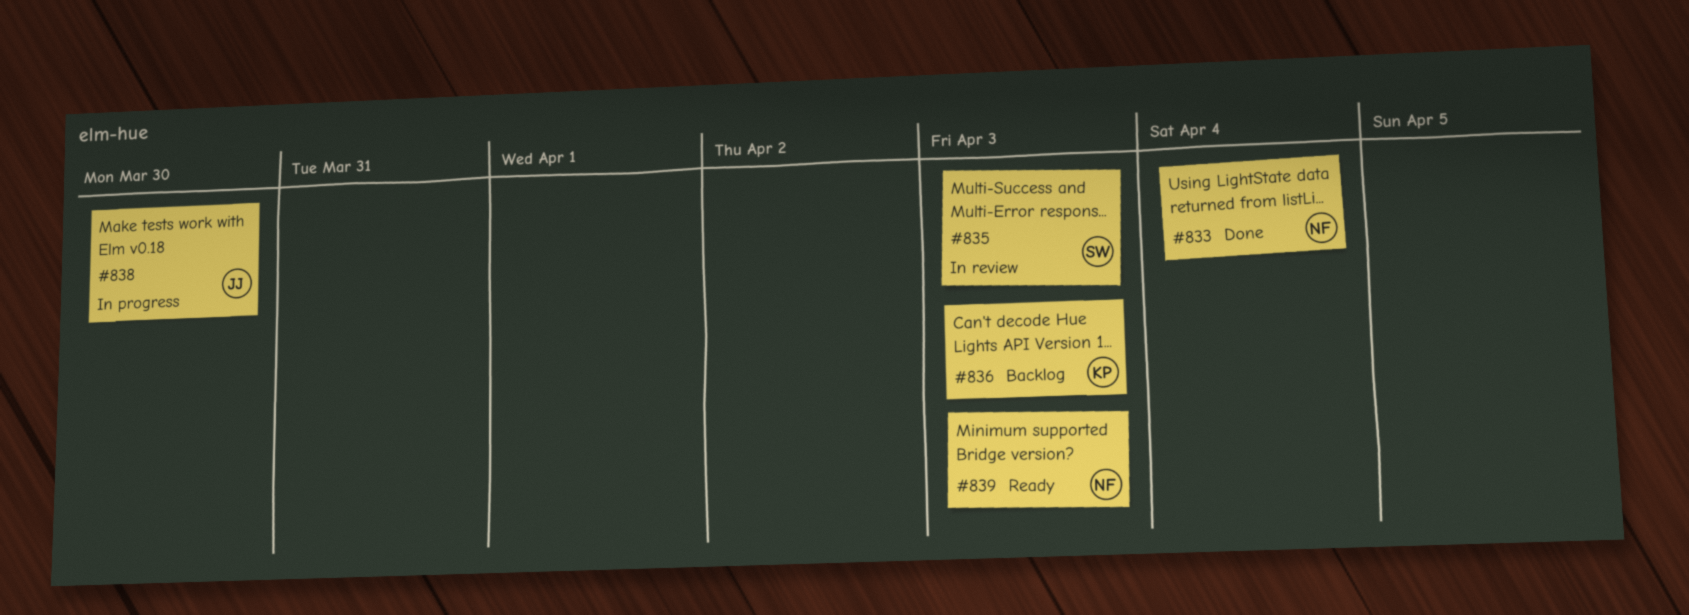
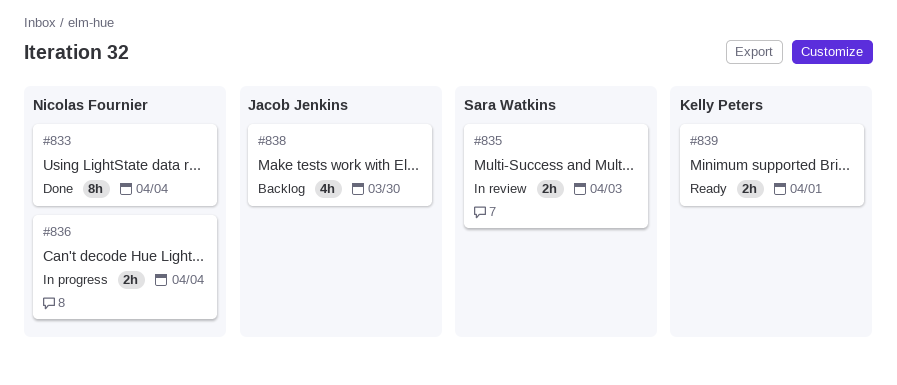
#836, status: Backlog -> In progress
#836, owner: Kelly Peters -> Nicolas Fournier
#836, due: Apr 3 -> Apr 4
#838, status: In progress -> Backlog
#839, owner: Nicolas Fournier -> Kelly Peters
#839, due: Apr 3 -> Apr 1

